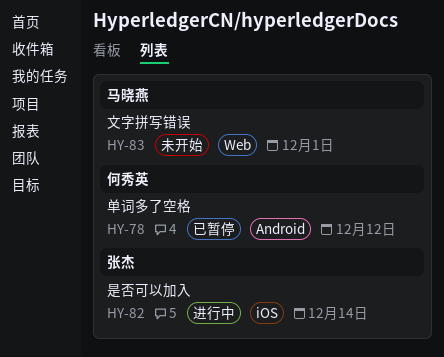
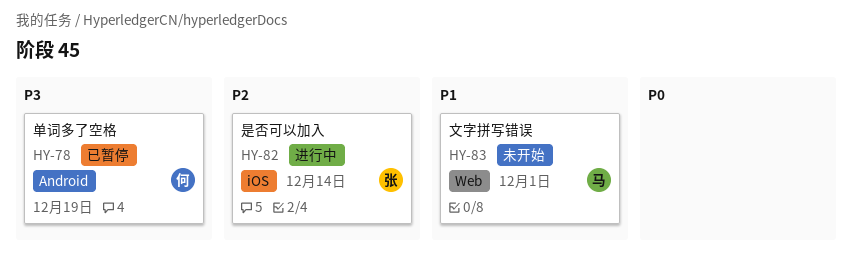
HY-78, due: Dec 12 -> Dec 19

